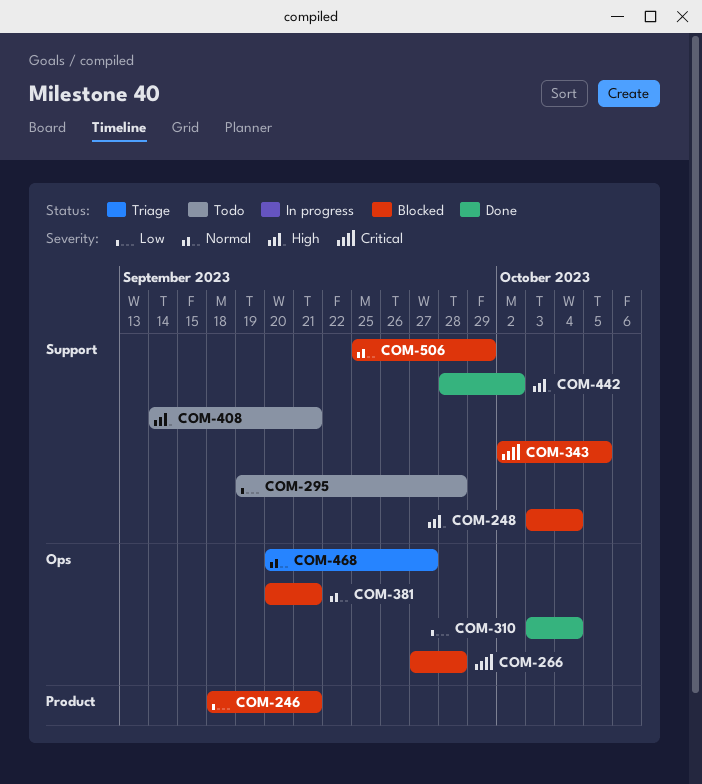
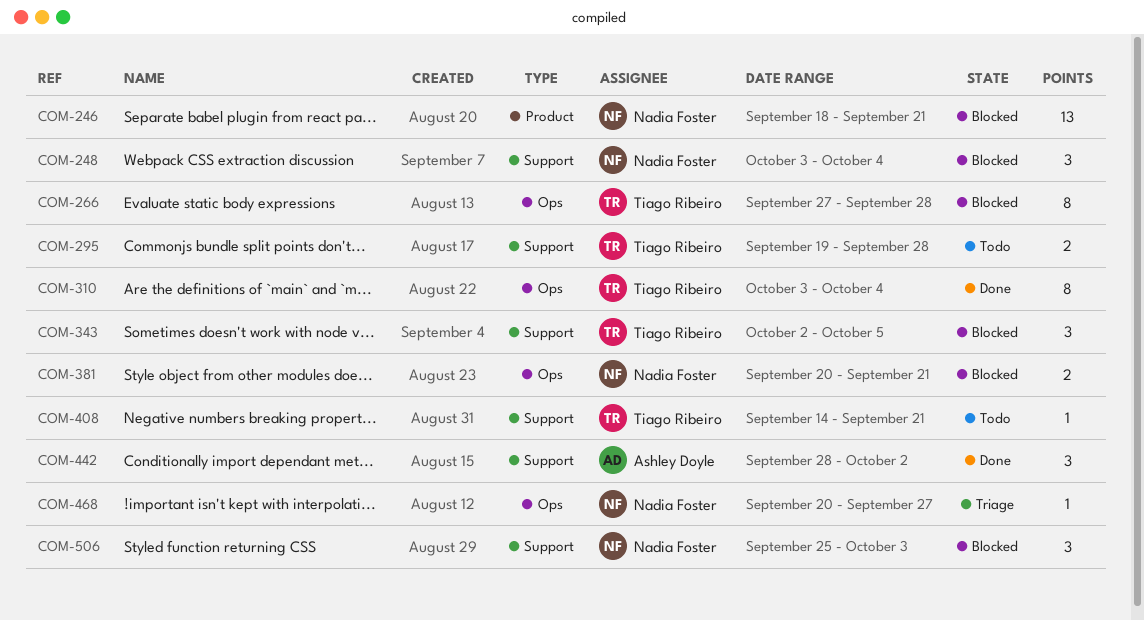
COM-506, due: Sep 29 -> Oct 3

